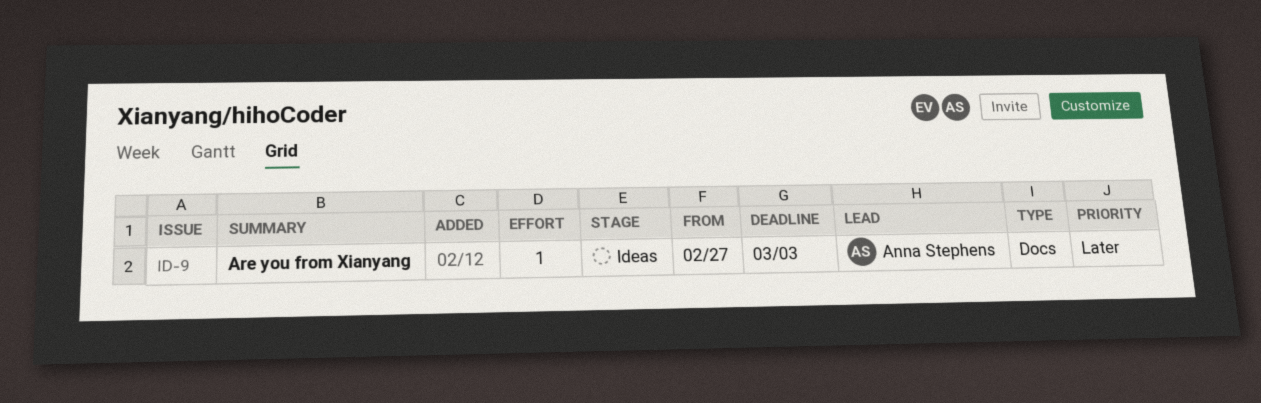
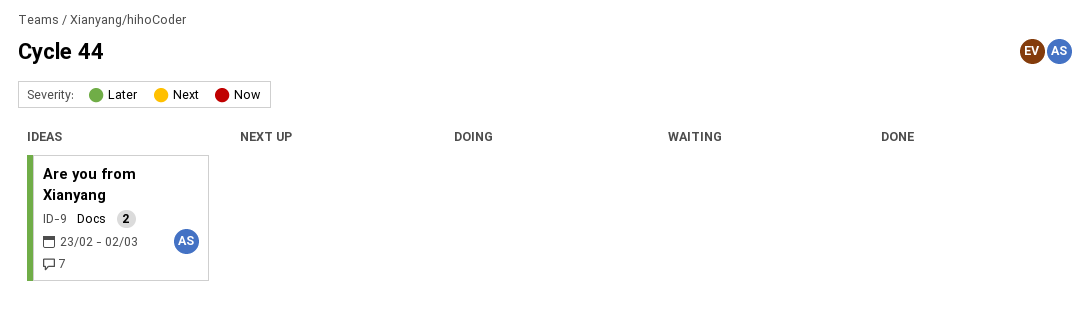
ID-9, estimate: 1 -> 2
ID-9, start: Feb 27 -> Feb 23
ID-9, due: Mar 3 -> Mar 2

